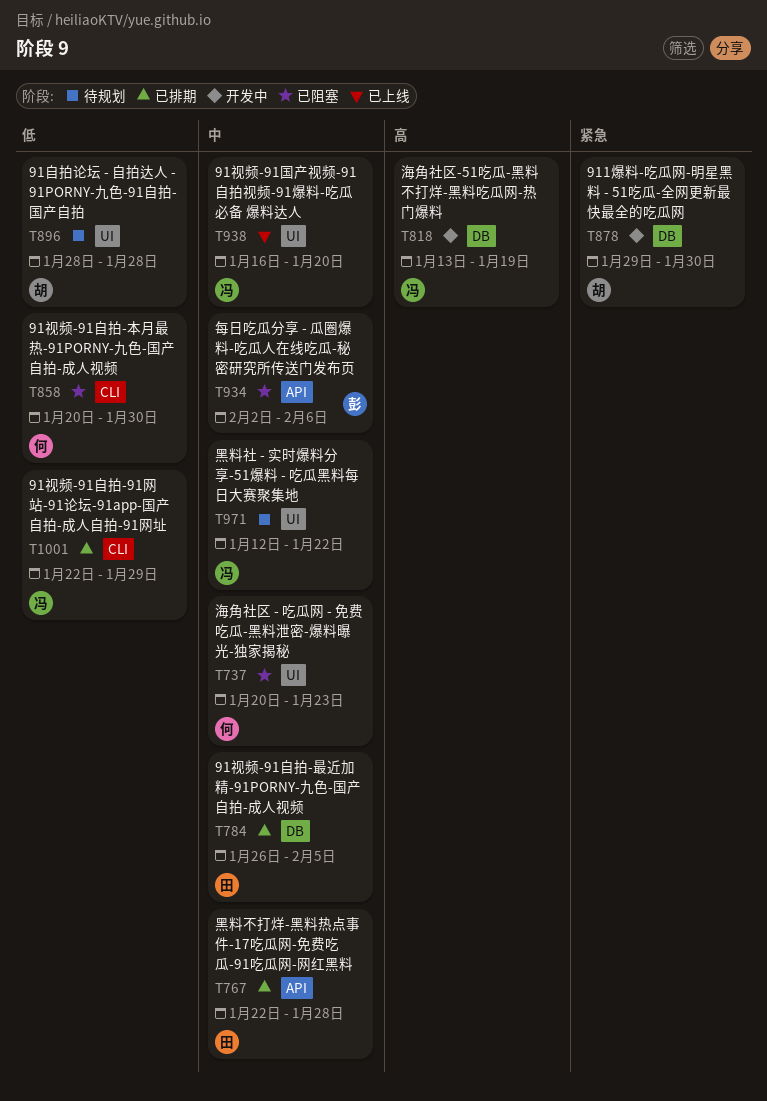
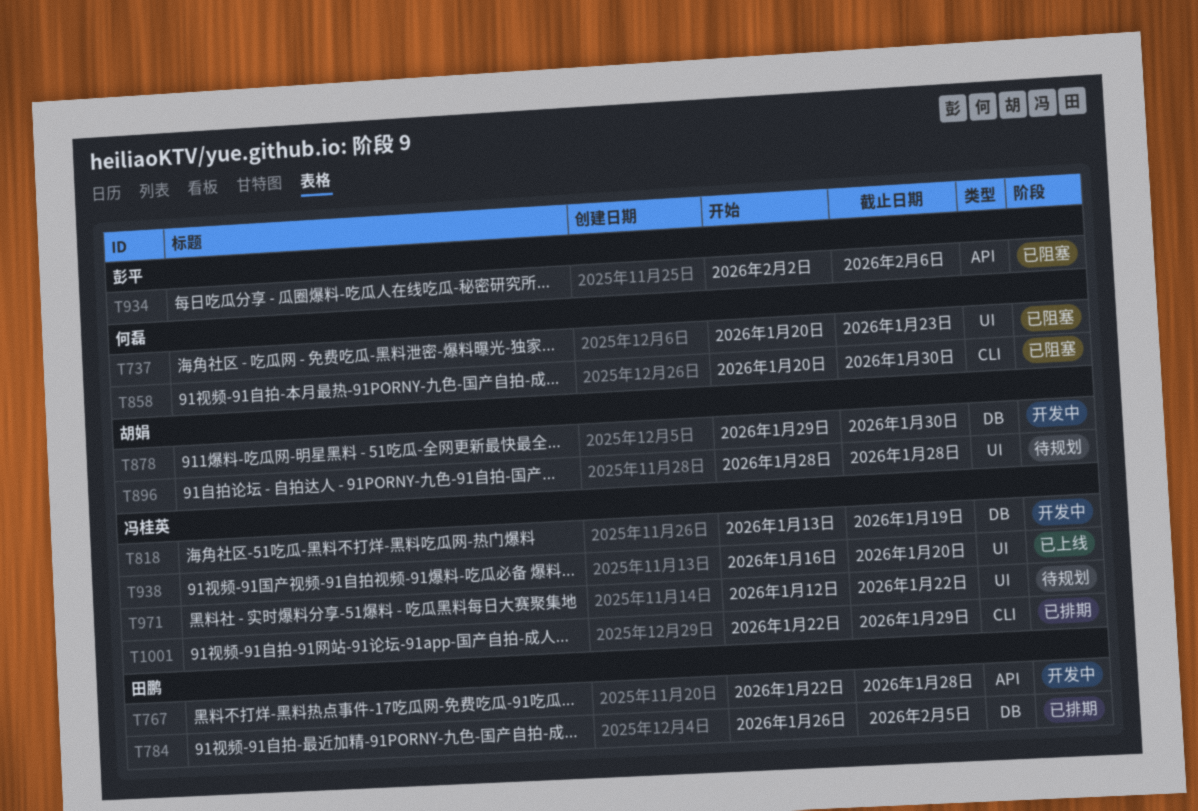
T767, status: 已排期 -> 开发中

